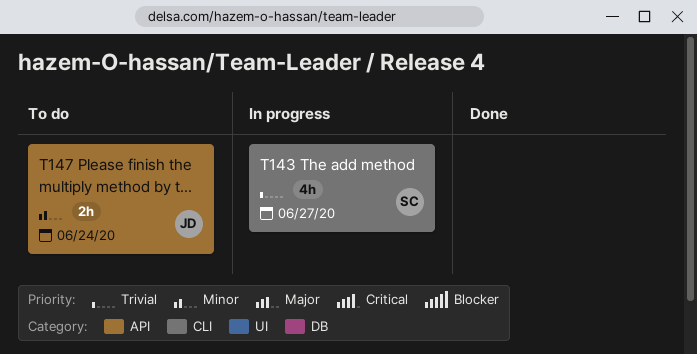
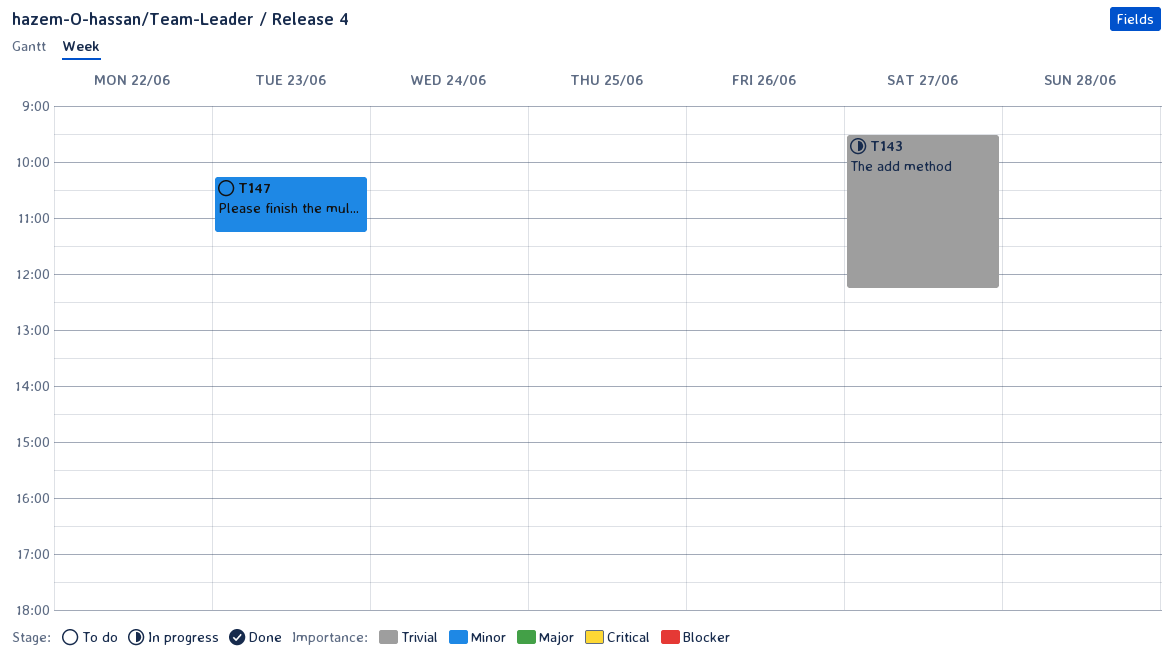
T147, day: Jun 24 -> Jun 23

